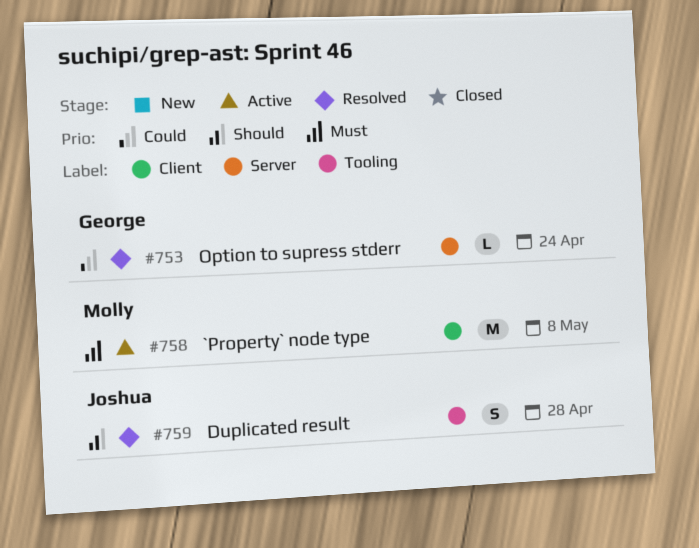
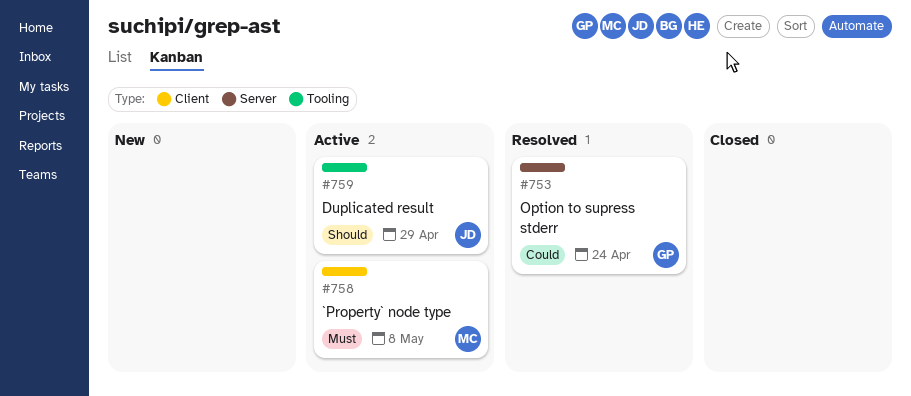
#759, status: Resolved -> Active
#759, due: Apr 28 -> Apr 29

